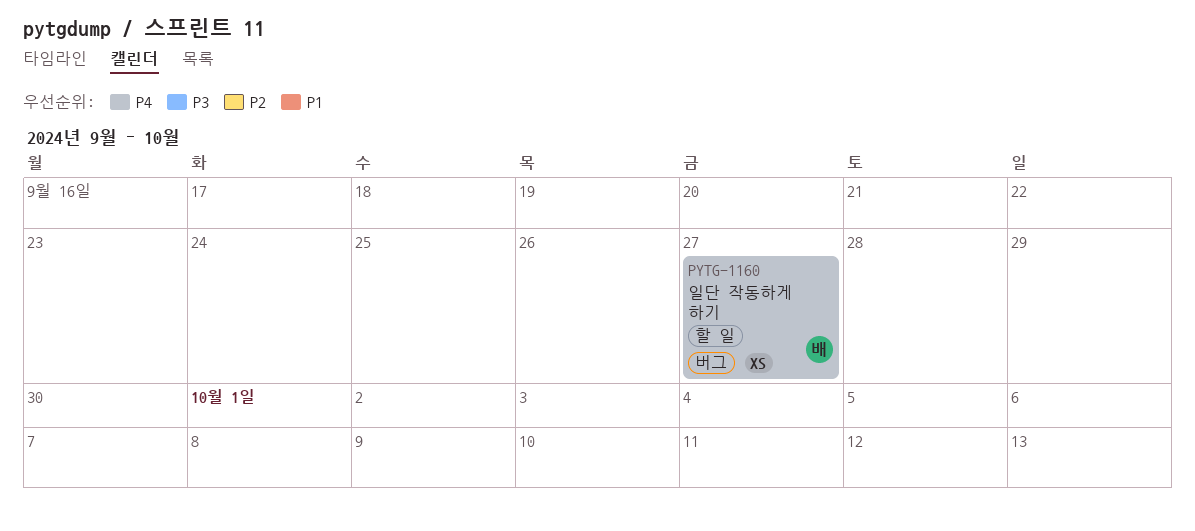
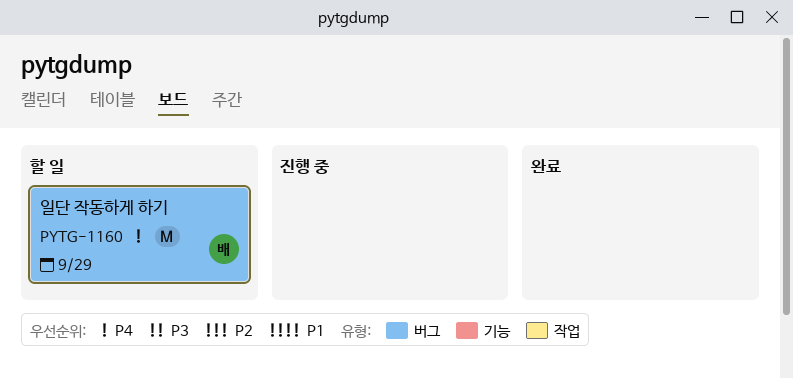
PYTG-1160, estimate: XS -> M
PYTG-1160, due: Sep 27 -> Sep 29

